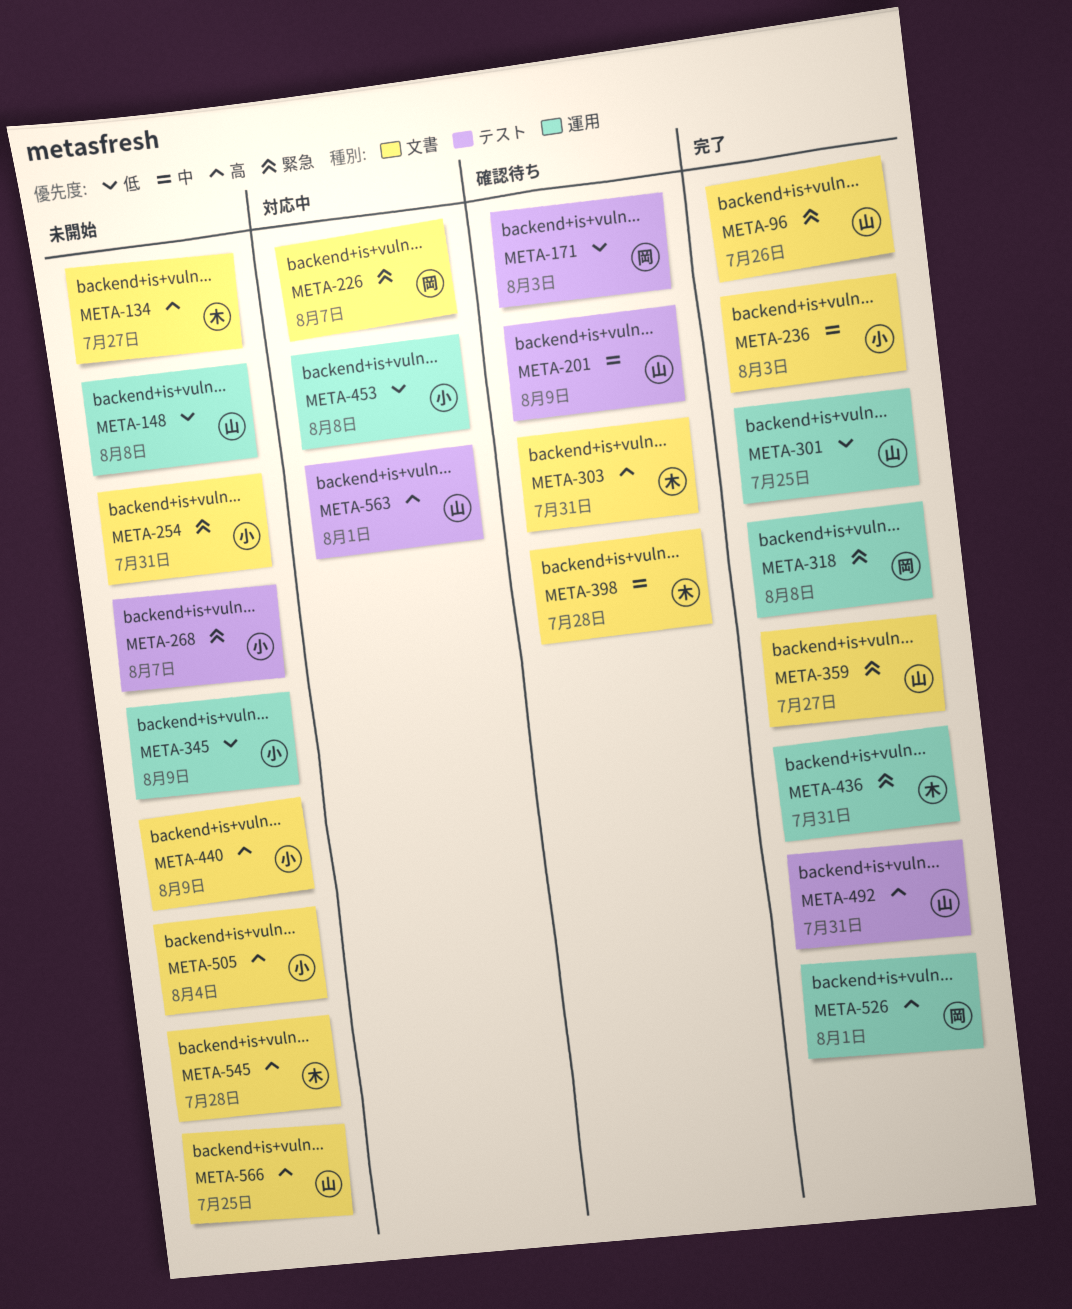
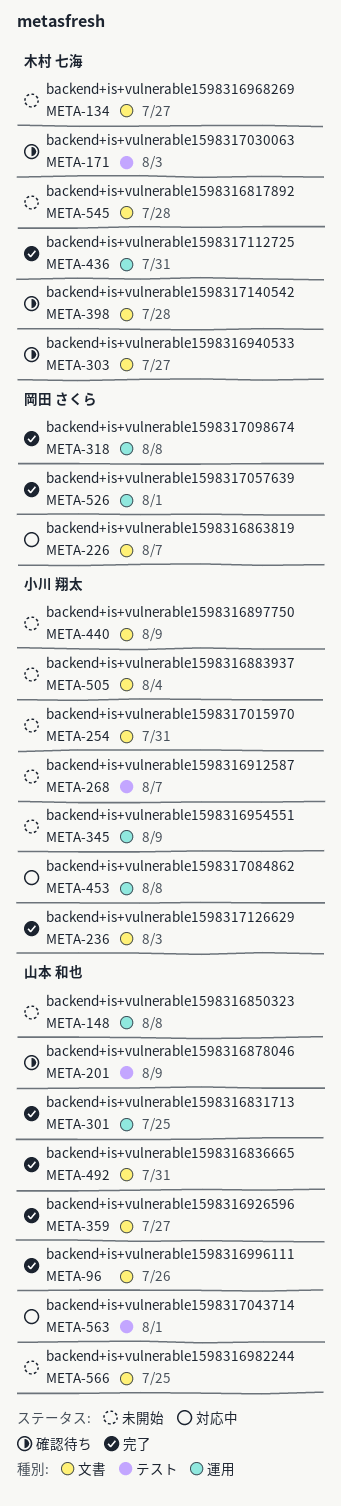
META-171, owner: 岡田 さくら -> 木村 七海
META-303, due: Jul 31 -> Jul 27
META-492, label: テスト -> 文書

